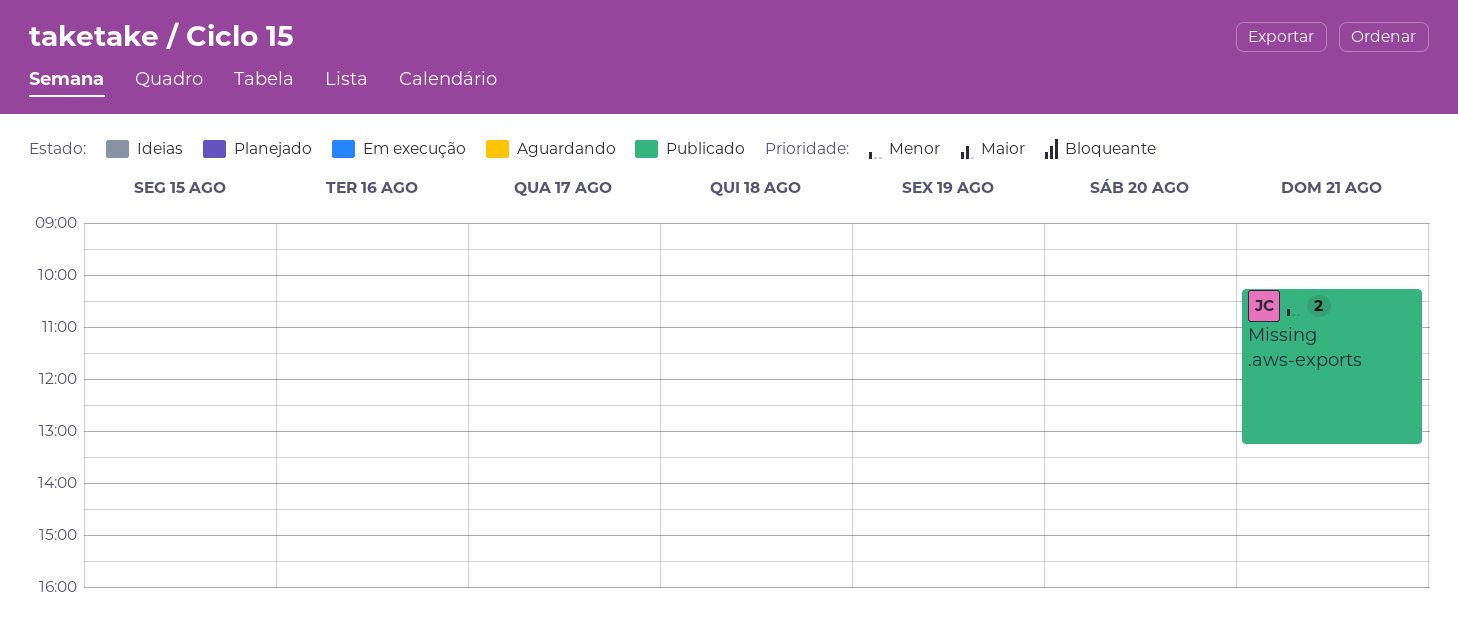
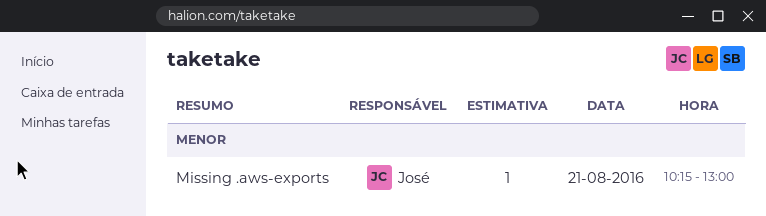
Missing .aws-exports, estimate: 2 -> 1
Missing .aws-exports, ends: 13:15 -> 13:00

